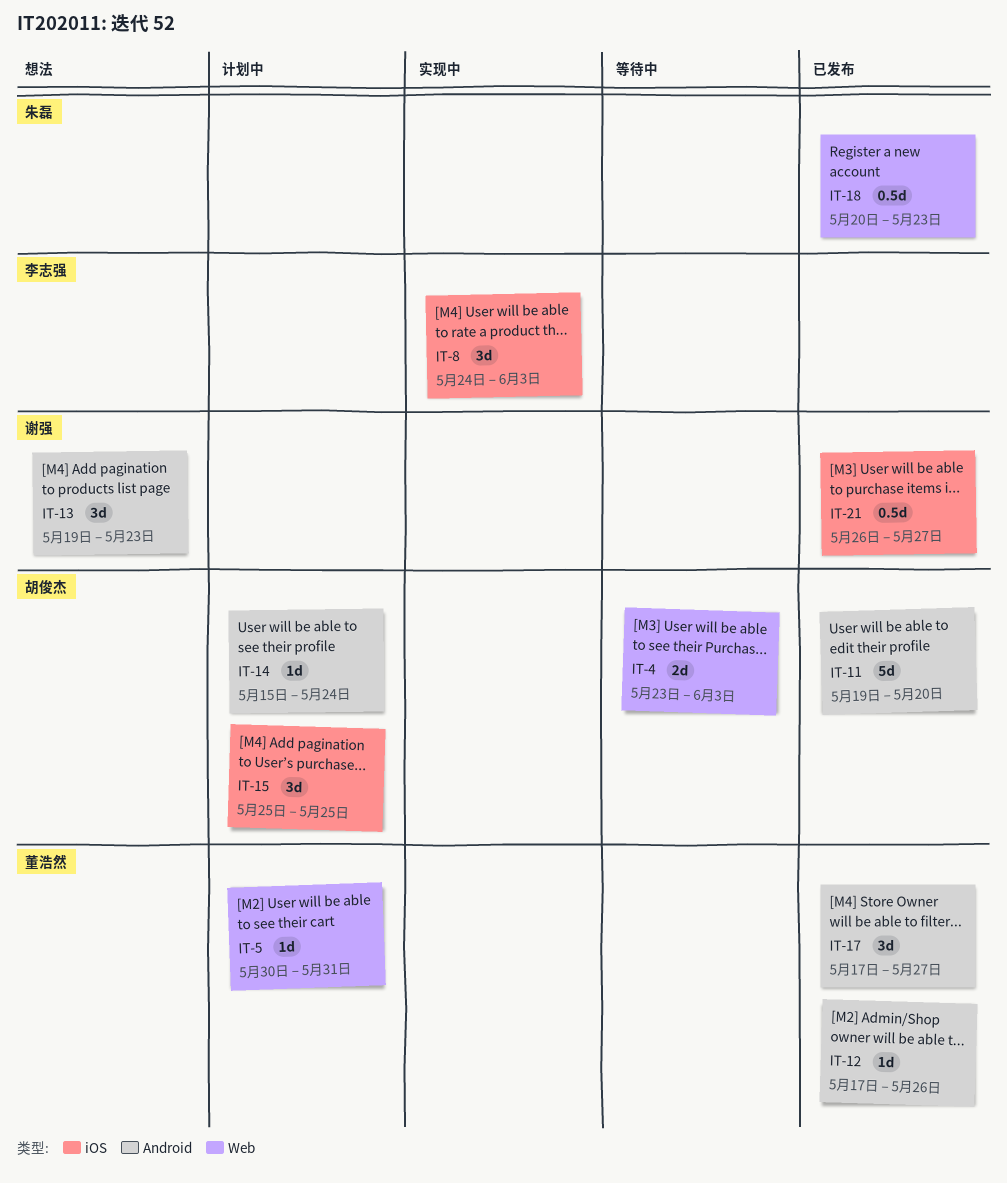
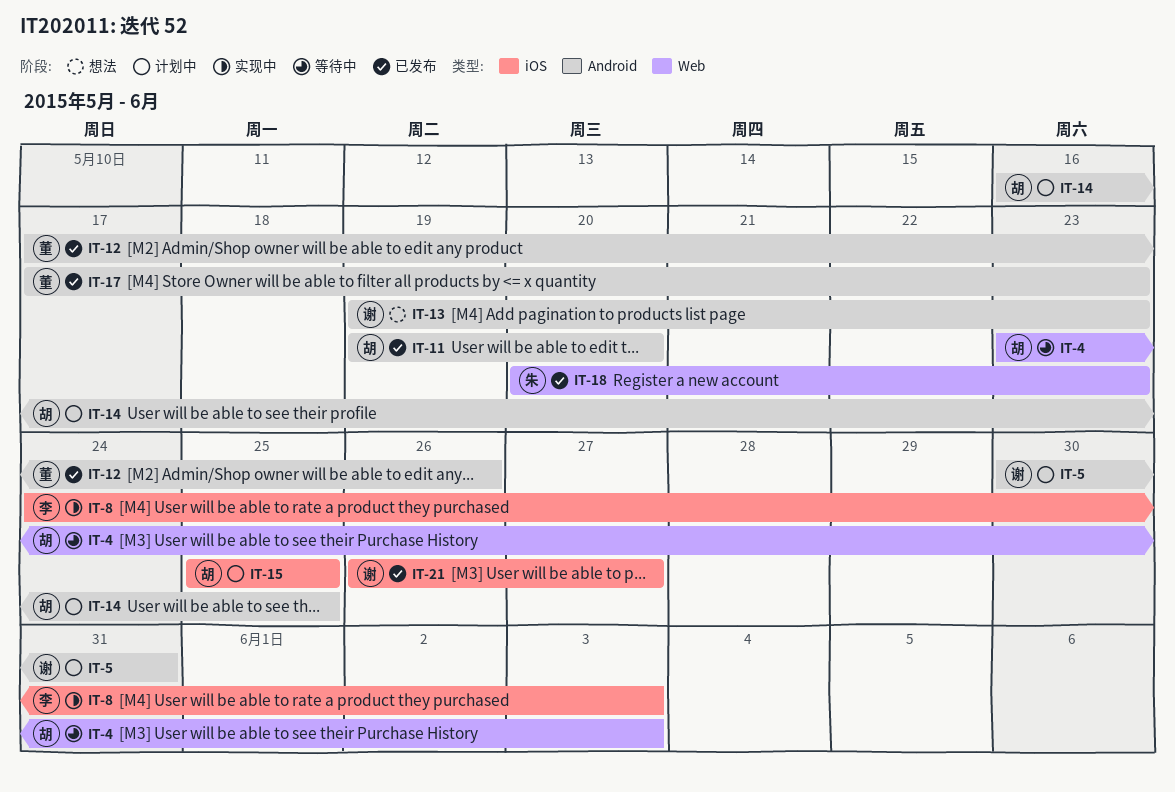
IT-5, owner: 董浩然 -> 谢强
IT-5, label: Web -> Android
IT-14, start: May 15 -> May 16
IT-14, due: May 24 -> May 25
IT-17, due: May 27 -> May 23

